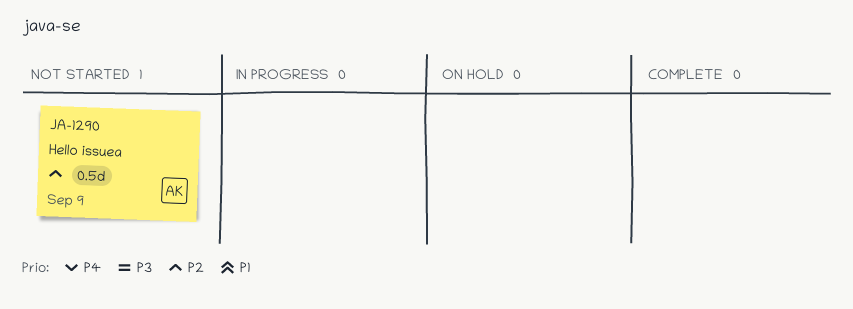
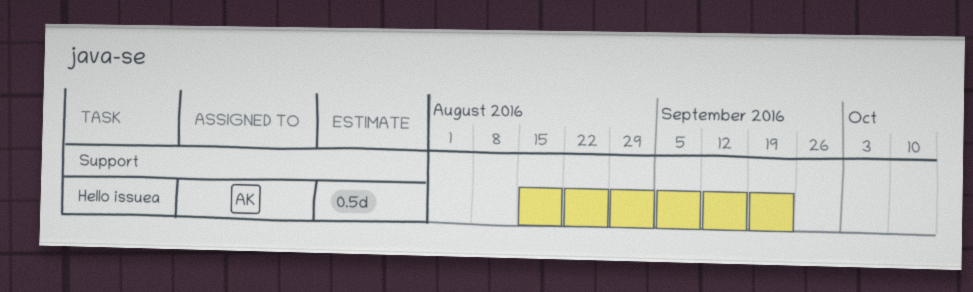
Hello issuea, due: Sep 9 -> Sep 23

